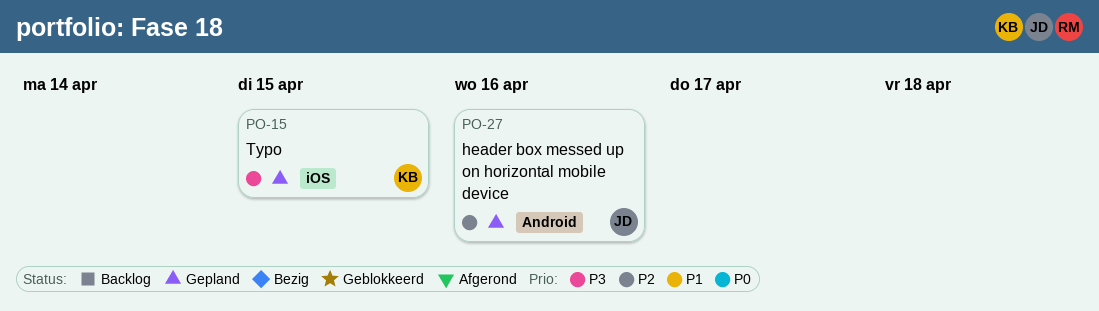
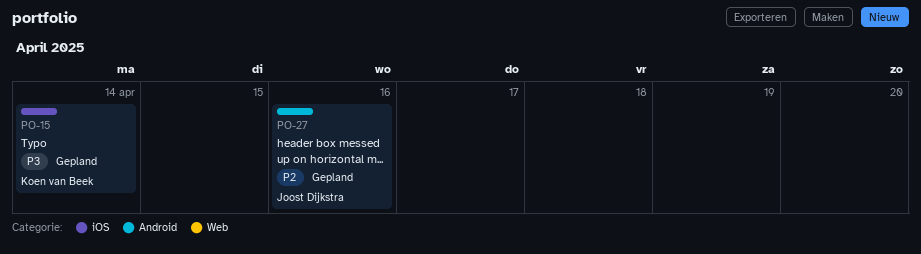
PO-15, due: Apr 15 -> Apr 14

